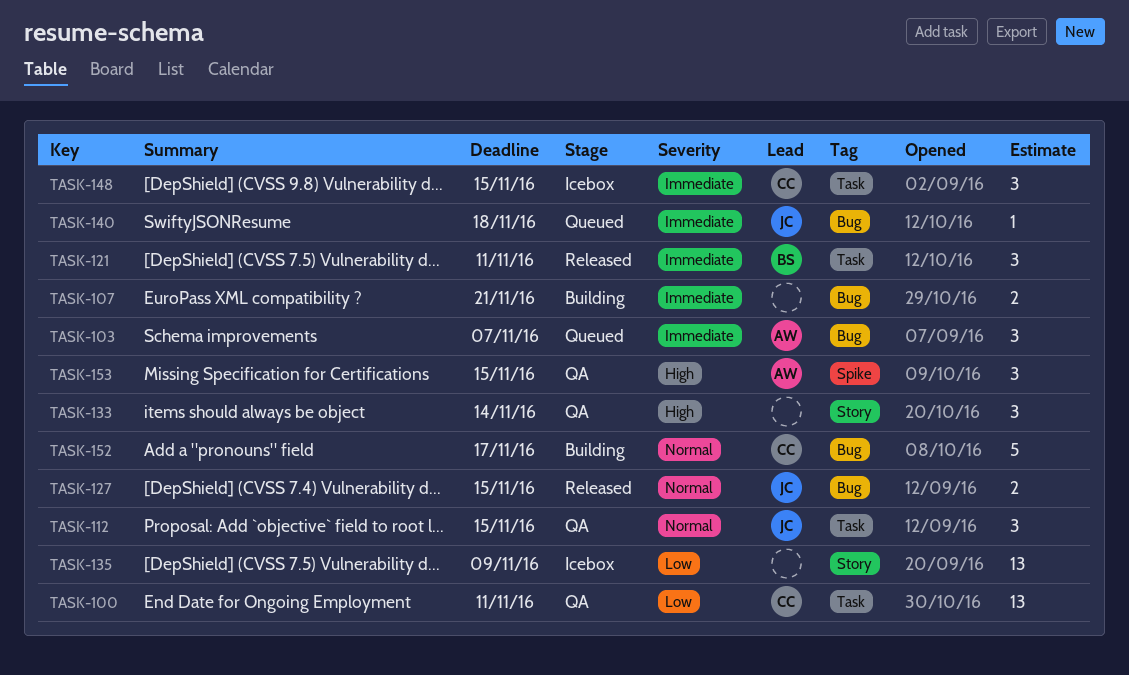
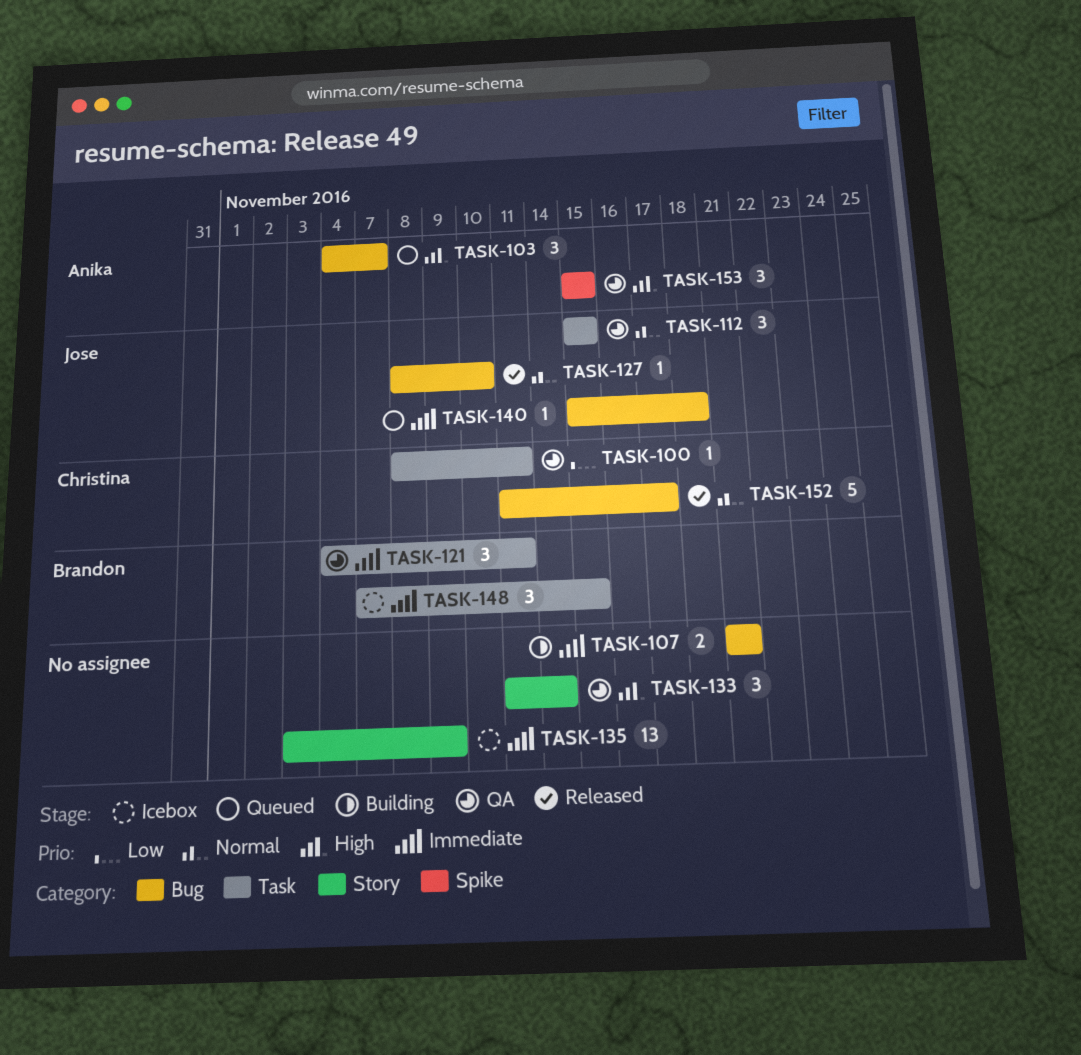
TASK-100, estimate: 13 -> 1
TASK-103, priority: Immediate -> High
TASK-121, status: Released -> QA
TASK-127, estimate: 2 -> 1
TASK-127, due: Nov 15 -> Nov 10
TASK-135, priority: Low -> Immediate
TASK-148, owner: Christina -> Brandon
TASK-152, status: Building -> Released

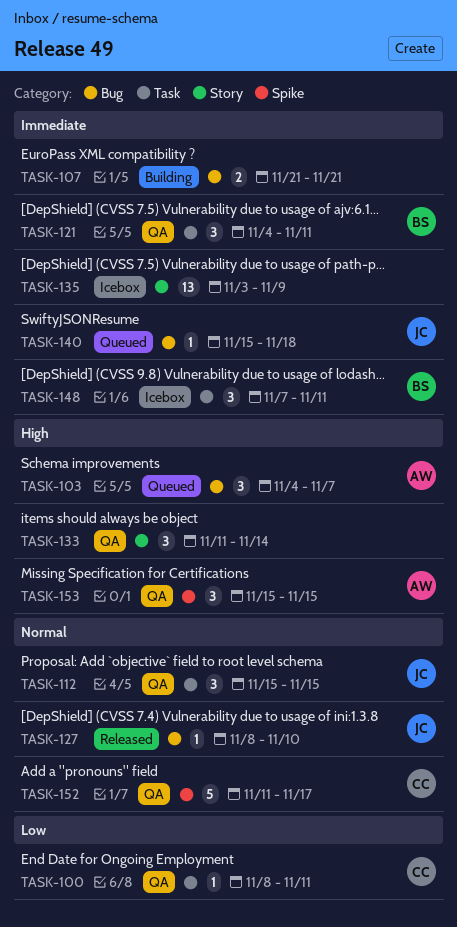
TASK-148, due: Nov 15 -> Nov 11
TASK-152, status: Released -> QA
TASK-152, label: Bug -> Spike

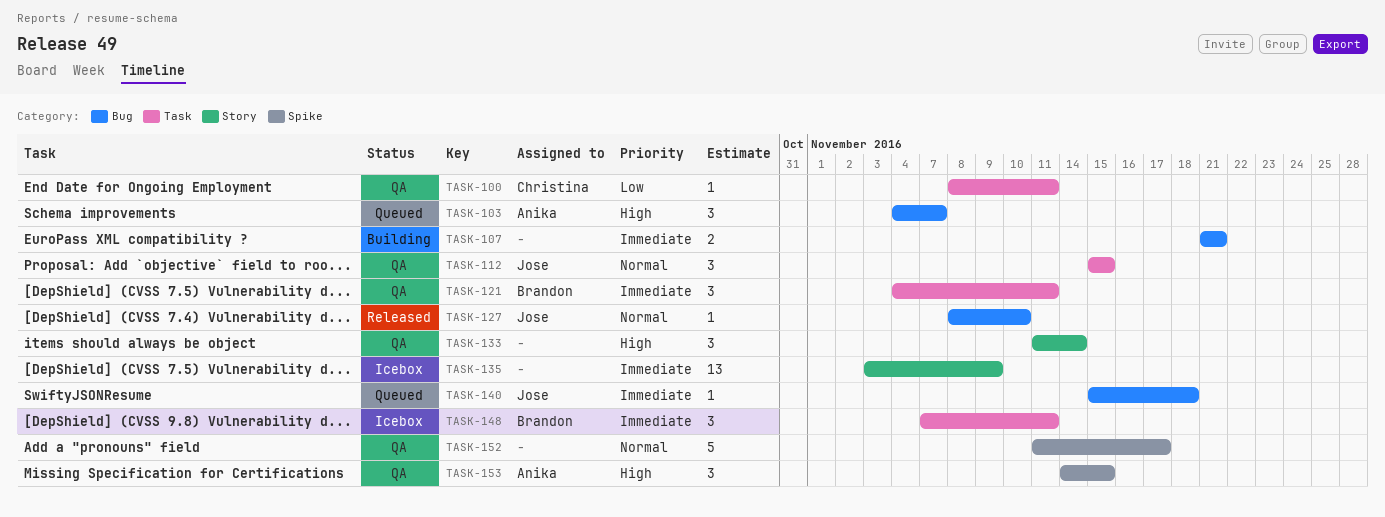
TASK-152, owner: Christina -> none
TASK-153, start: Nov 15 -> Nov 14

